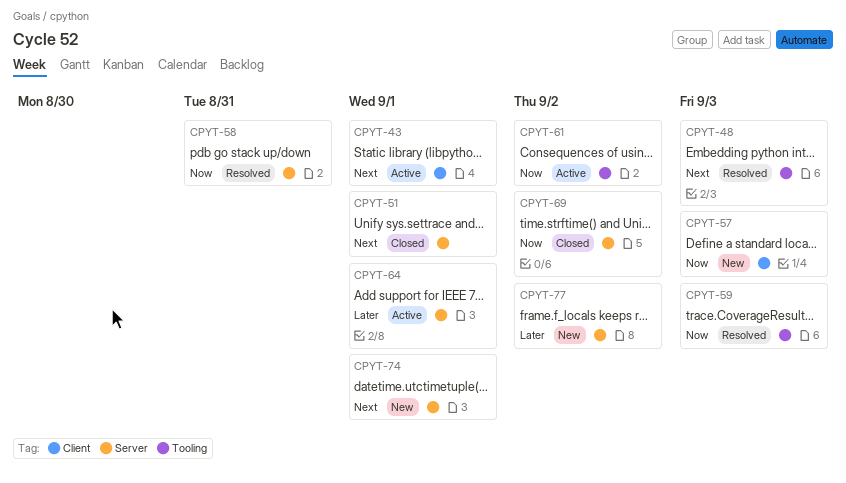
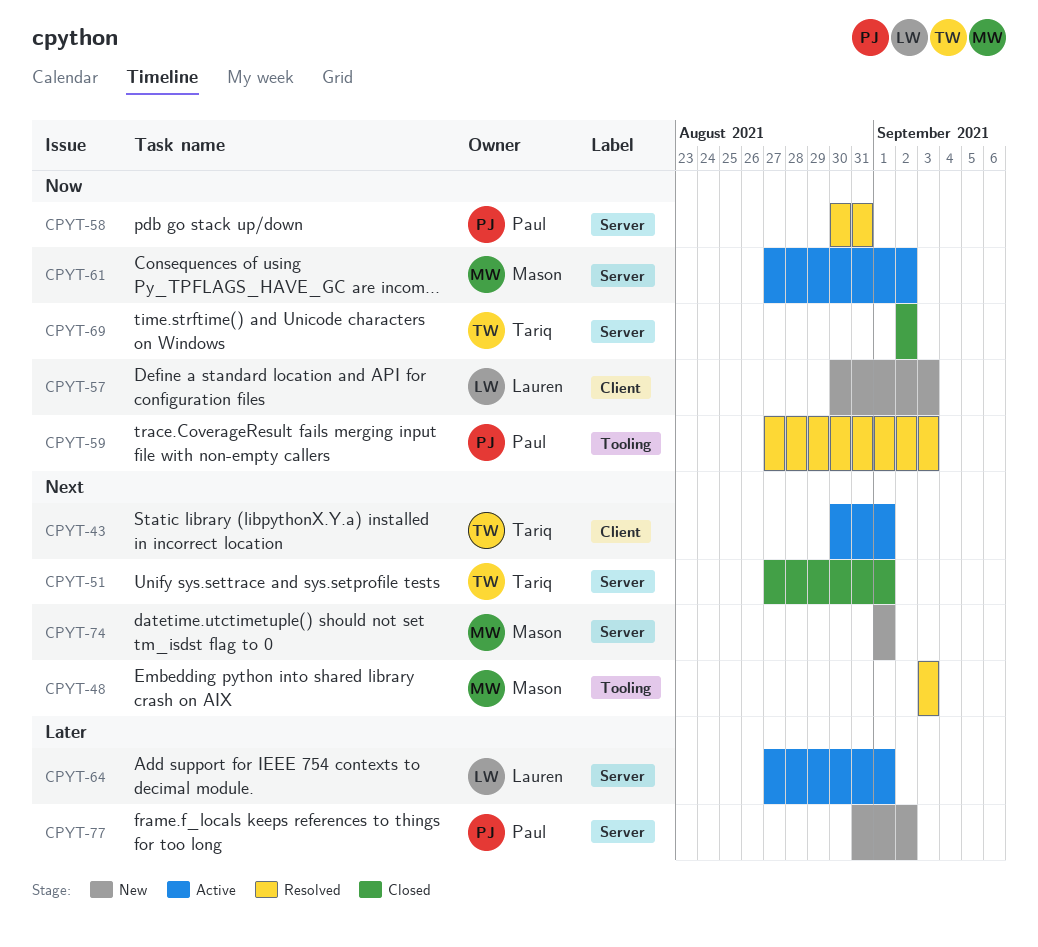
CPYT-61, label: Tooling -> Server

